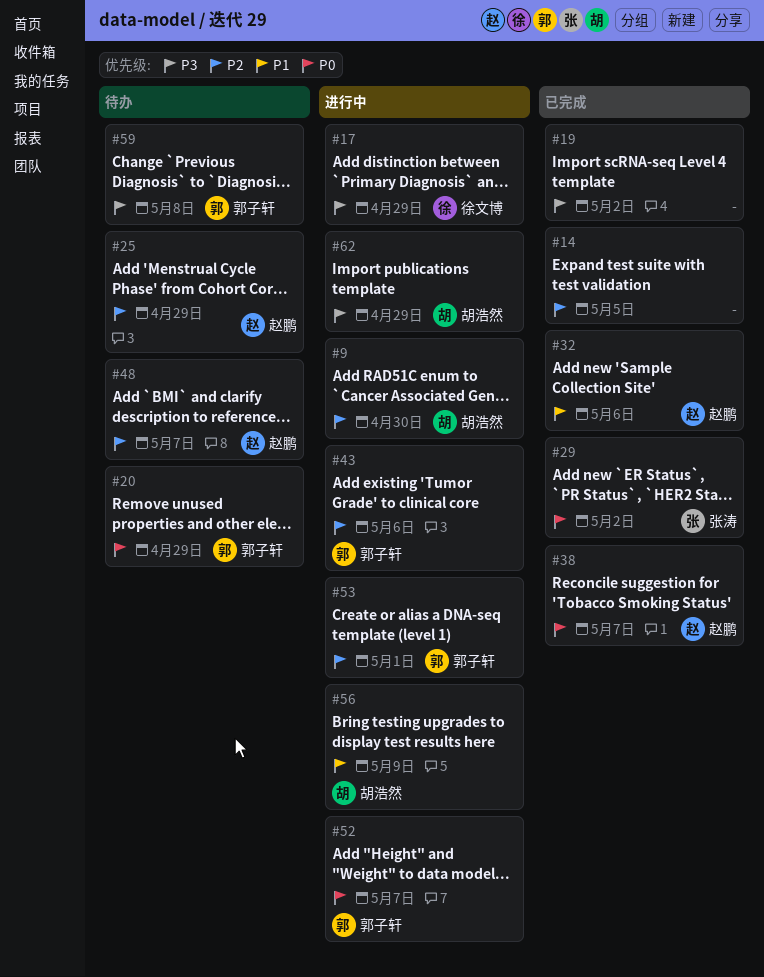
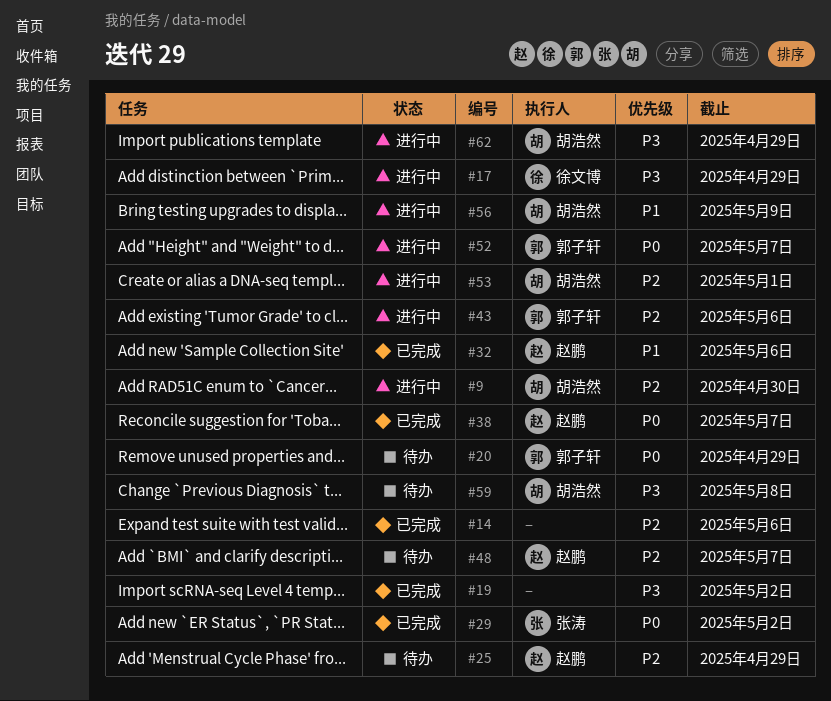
#14, due: May 5 -> May 6
#53, owner: 郭子轩 -> 胡浩然
#59, owner: 郭子轩 -> 胡浩然

